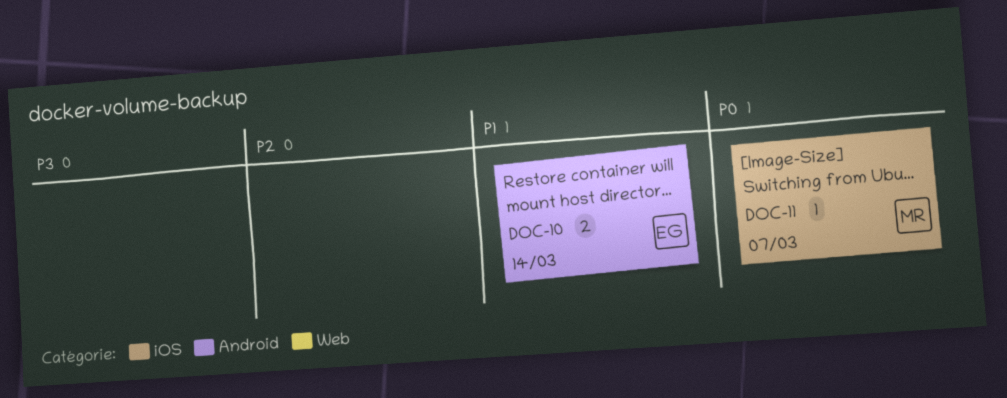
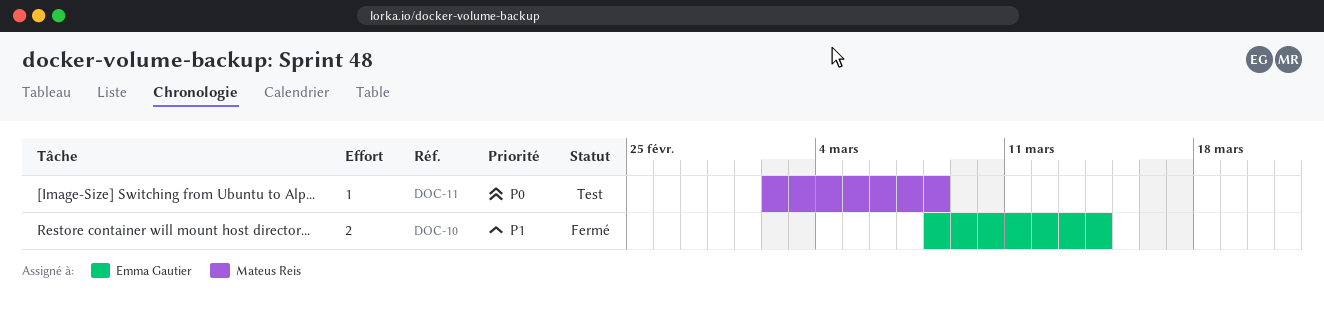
DOC-11, due: Mar 7 -> Mar 8

